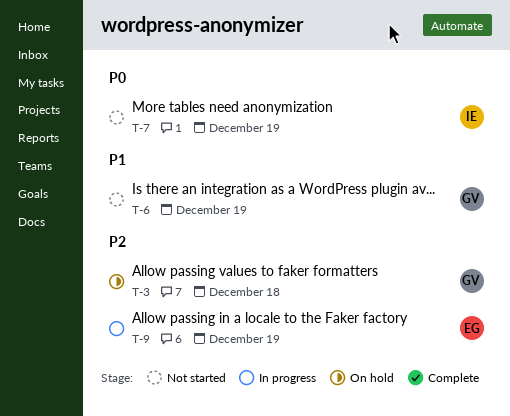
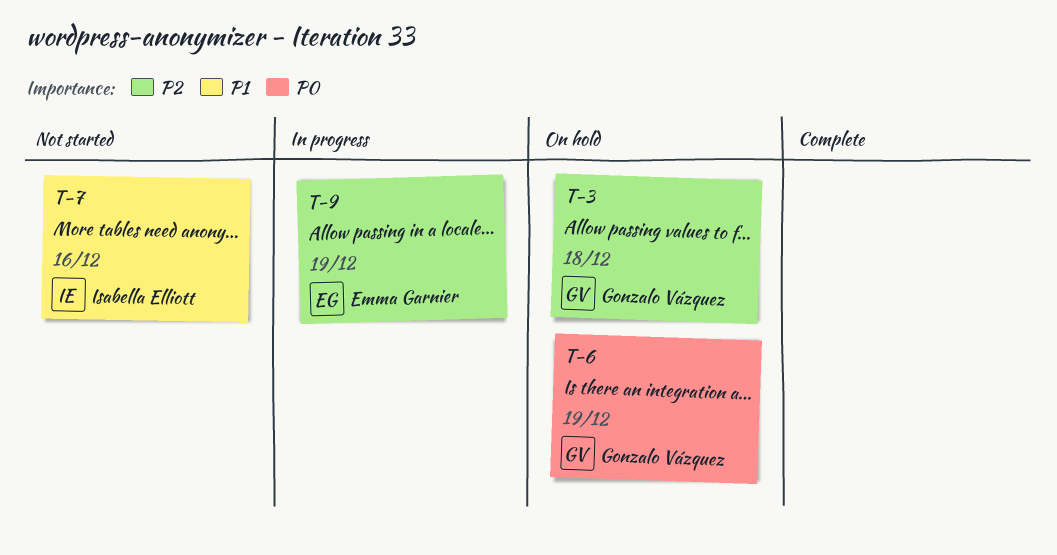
T-6, status: Not started -> On hold
T-6, priority: P1 -> P0
T-7, priority: P0 -> P1
T-7, due: Dec 19 -> Dec 16

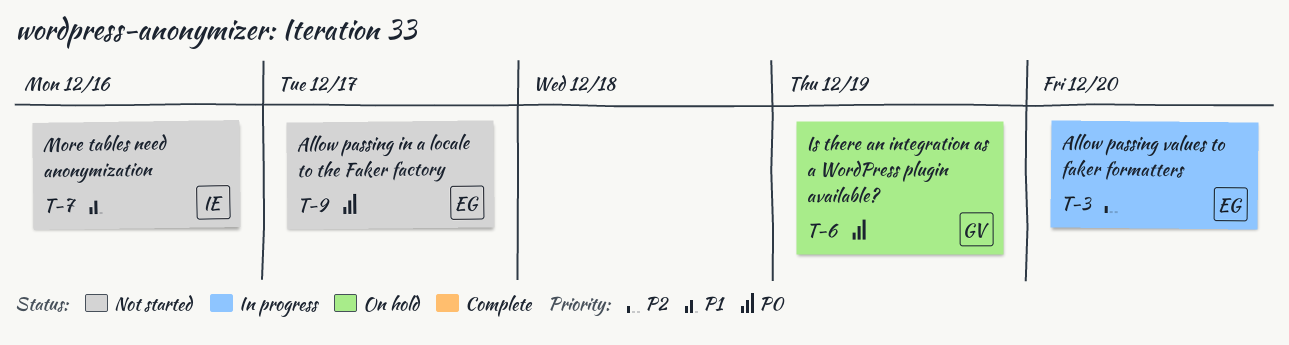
T-3, status: On hold -> In progress
T-3, owner: Gonzalo Vázquez -> Emma Garnier
T-3, due: Dec 18 -> Dec 20
T-9, status: In progress -> Not started
T-9, priority: P2 -> P0
T-9, due: Dec 19 -> Dec 17

